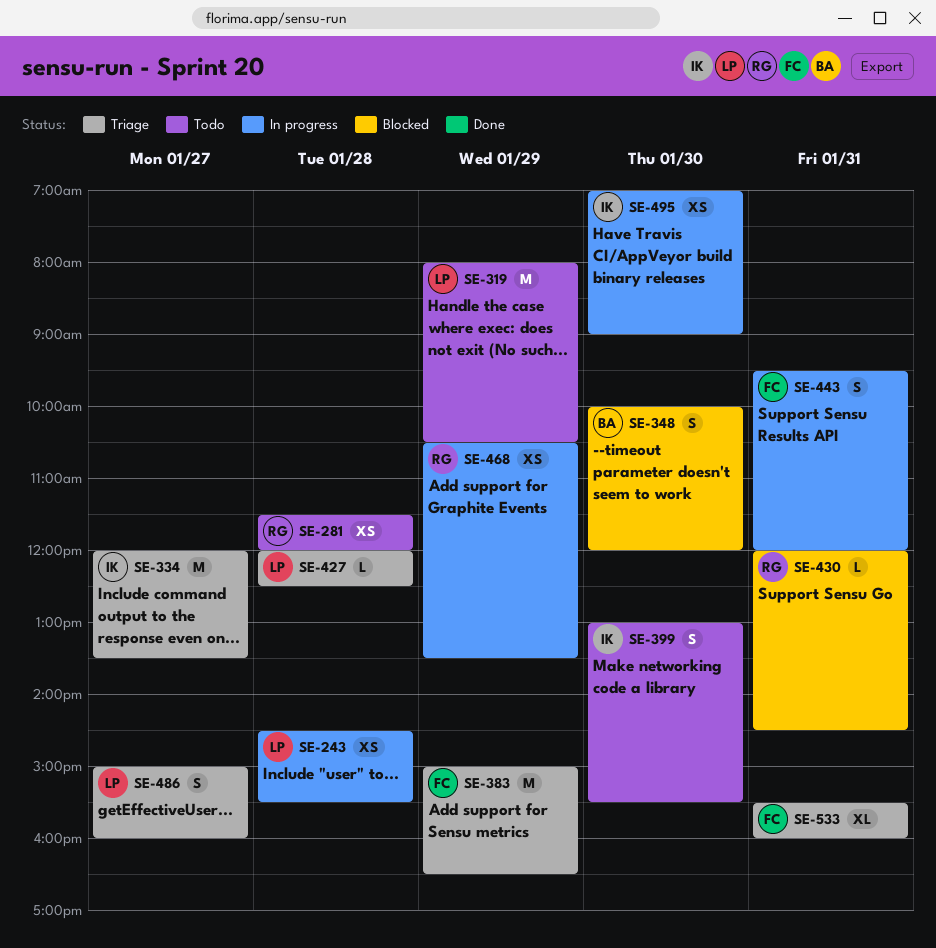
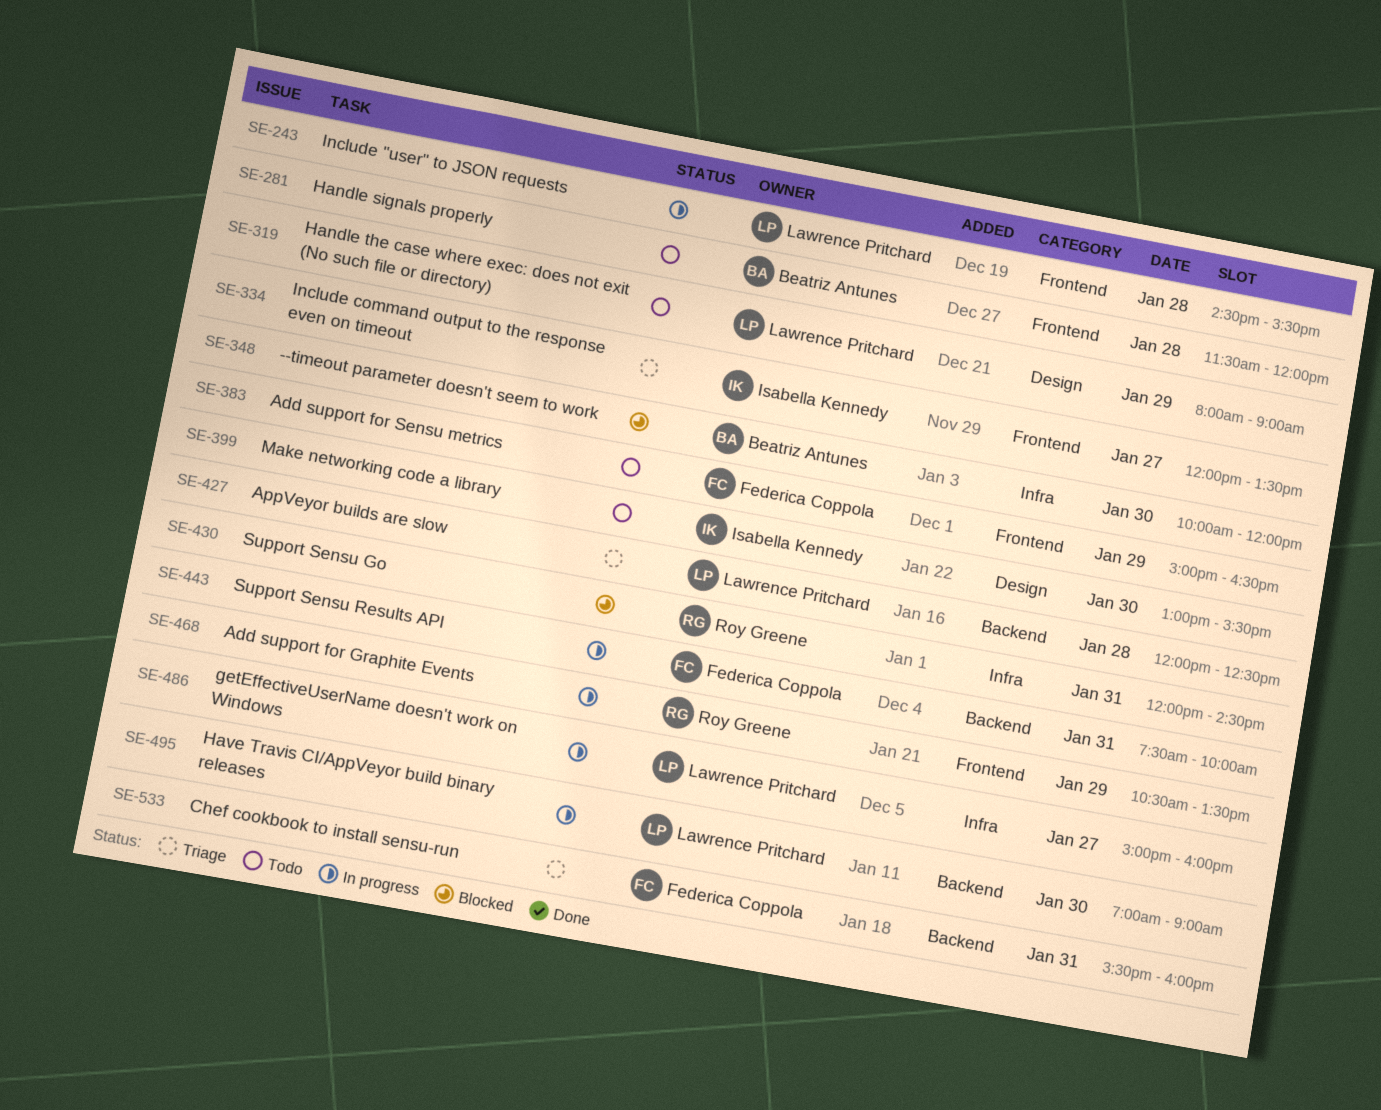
SE-281, owner: Roy Greene -> Beatriz Antunes
SE-319, ends: 10:30 -> 09:00
SE-383, status: Triage -> Todo
SE-443, begins: 09:30 -> 07:30
SE-443, ends: 12:00 -> 10:00
SE-486, status: Triage -> In progress
SE-495, owner: Isabella Kennedy -> Lawrence Pritchard

